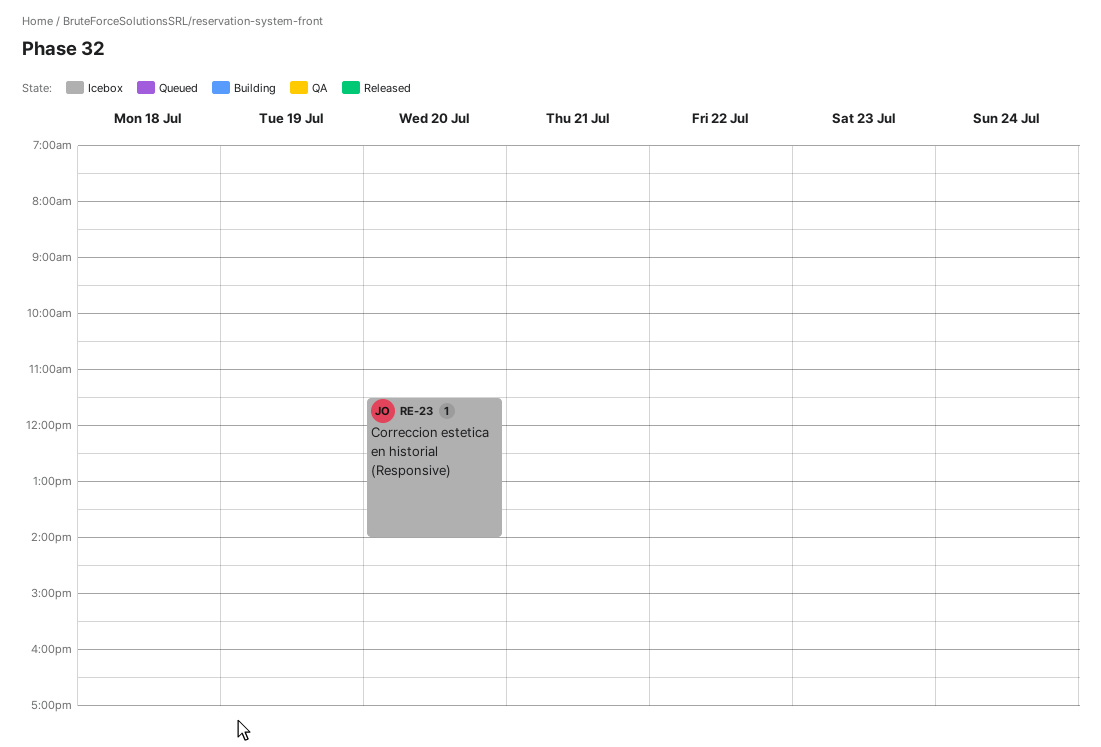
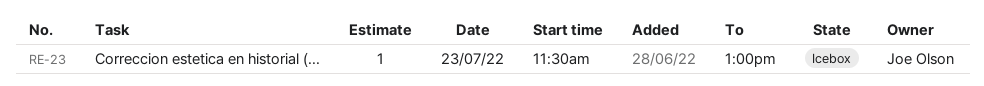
RE-23, day: Jul 20 -> Jul 23
RE-23, ends: 14:00 -> 13:00

